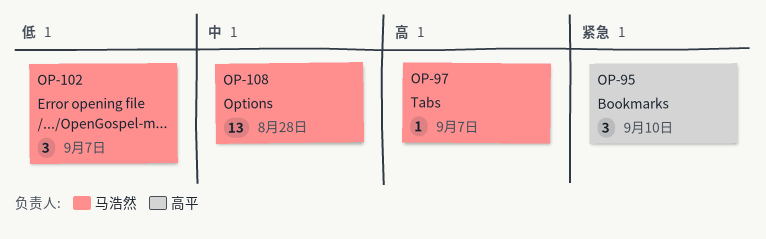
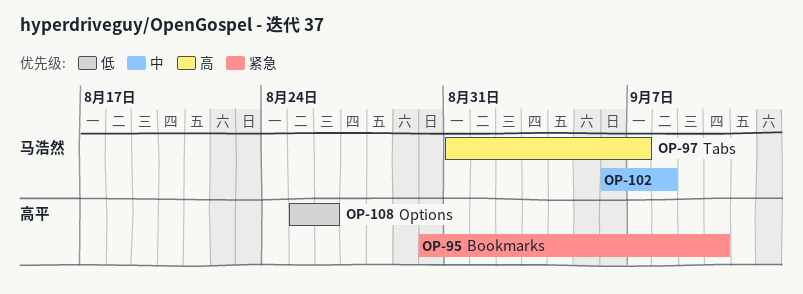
OP-102, priority: 低 -> 中
OP-102, due: Sep 7 -> Sep 8
OP-108, owner: 马浩然 -> 高平
OP-108, priority: 中 -> 低
OP-108, due: Aug 28 -> Aug 26

